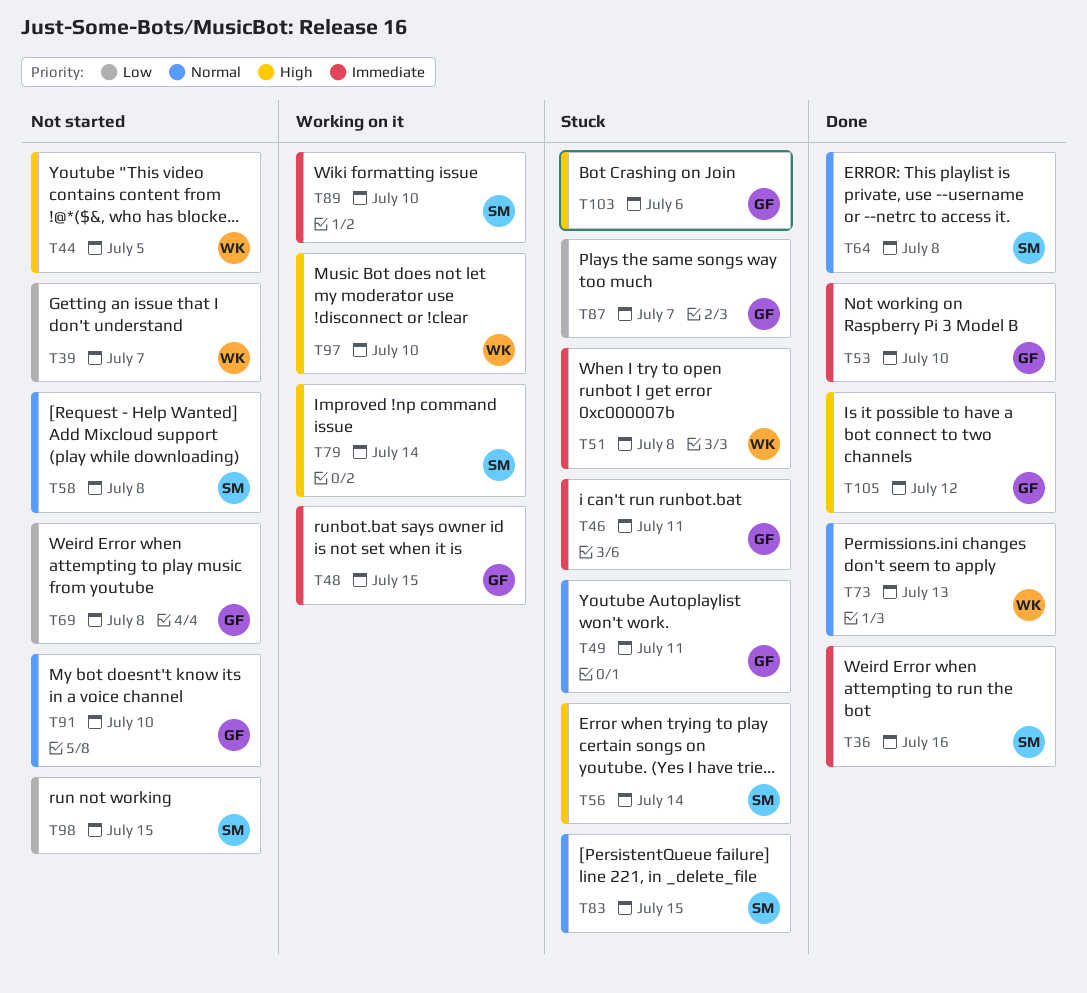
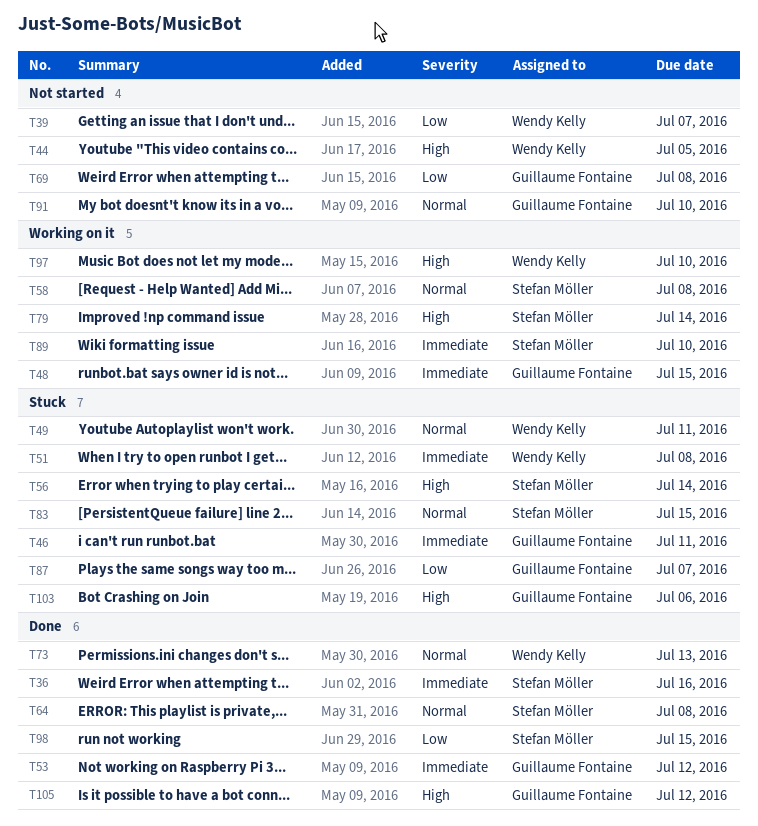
T49, owner: Guillaume Fontaine -> Wendy Kelly
T53, due: Jul 10 -> Jul 12
T58, status: Not started -> Working on it
T98, status: Not started -> Done

